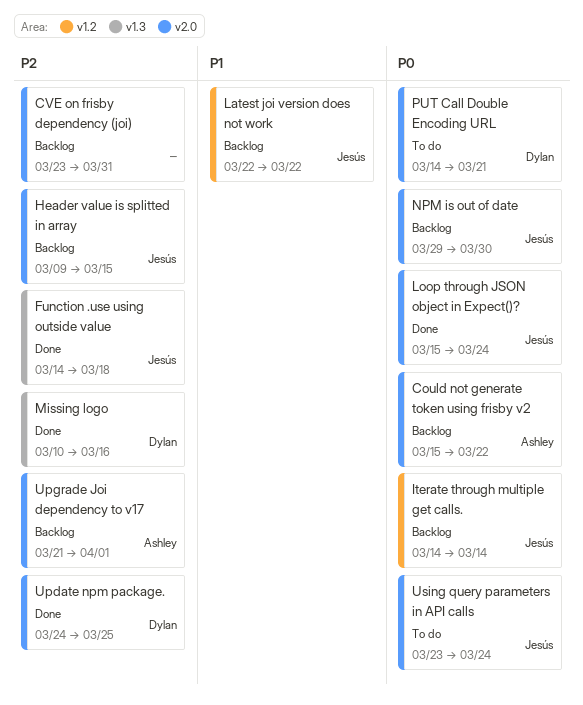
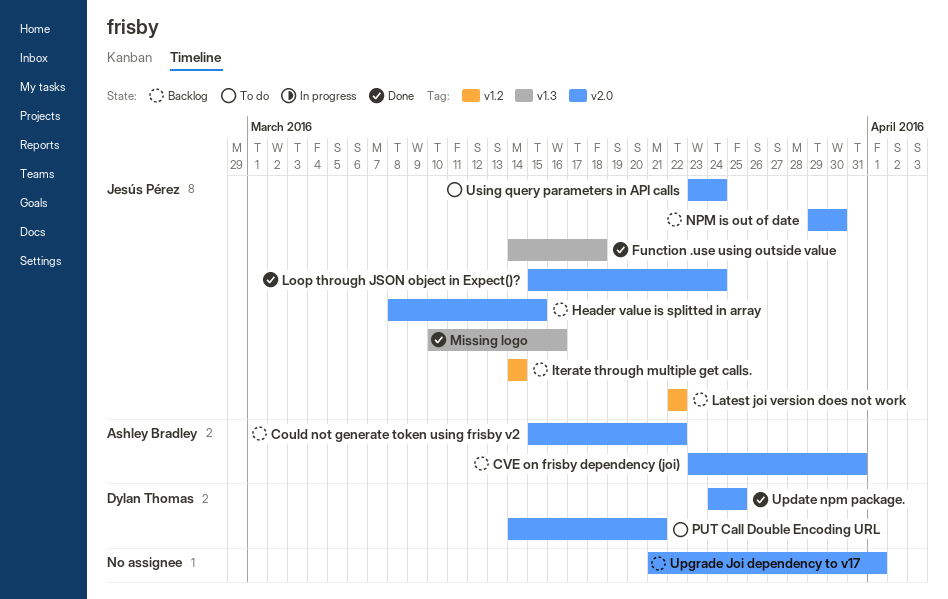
CVE on frisby dependency (joi), owner: none -> Ashley Bradley
Header value is splitted in array, start: Mar 9 -> Mar 8
Missing logo, owner: Dylan Thomas -> Jesús Pérez
Upgrade Joi dependency to v17, owner: Ashley Bradley -> none

